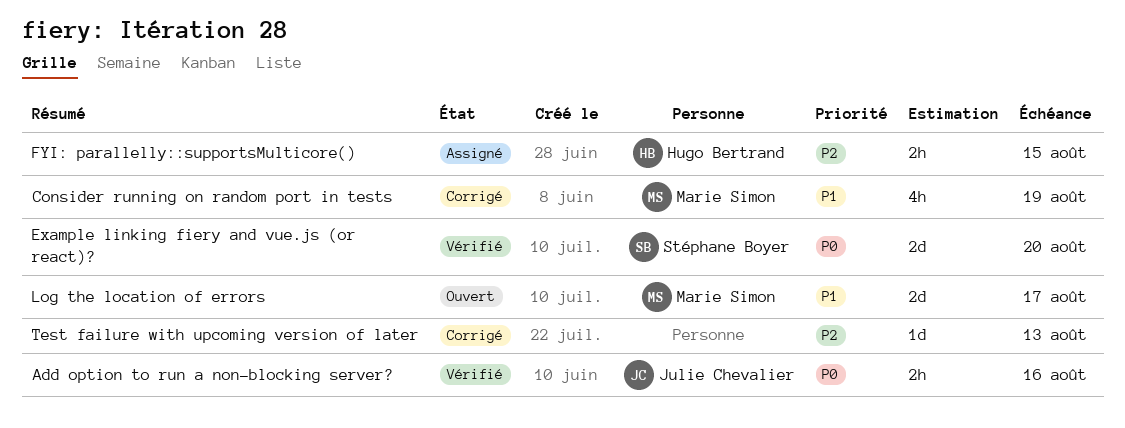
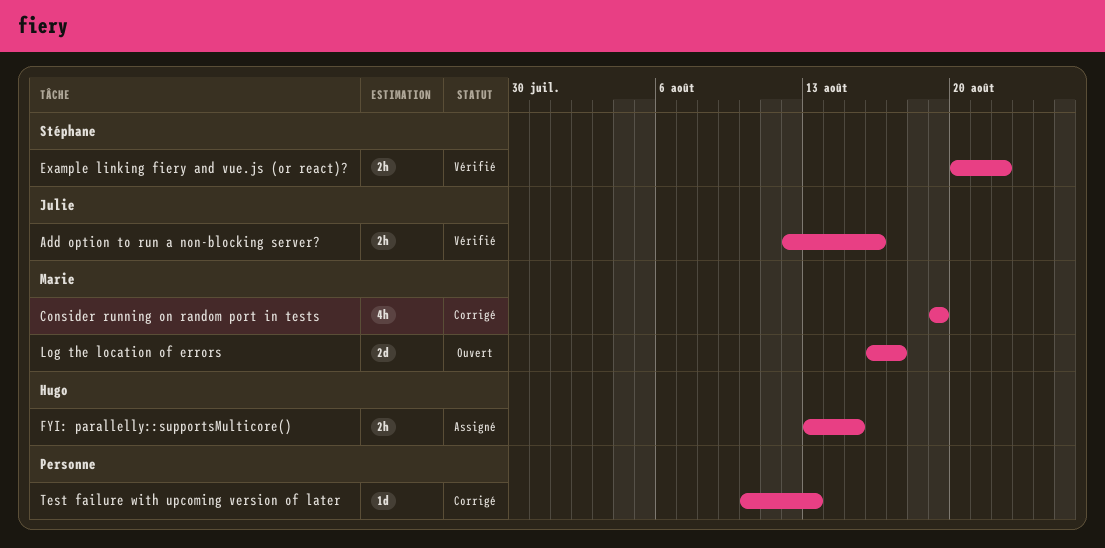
Example linking fiery and vue.js (or react)?, estimate: 2d -> 2h
Example linking fiery and vue.js (or react)?, due: Aug 20 -> Aug 22

